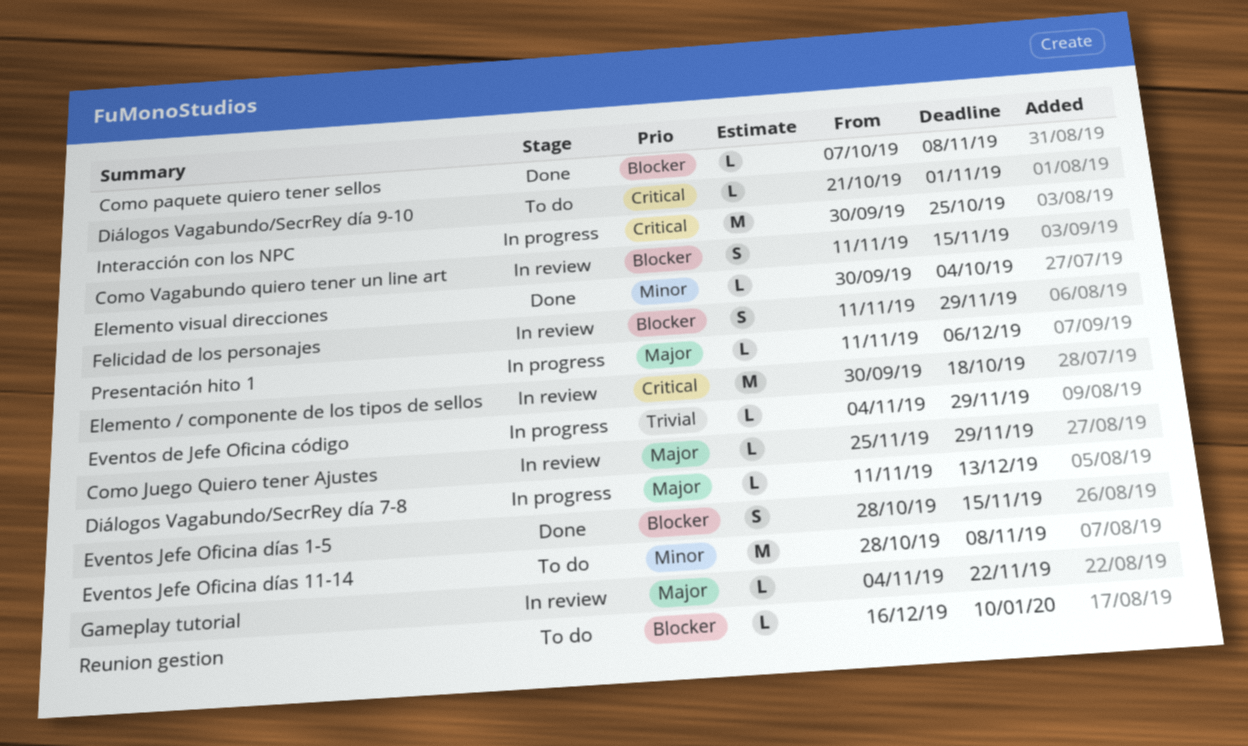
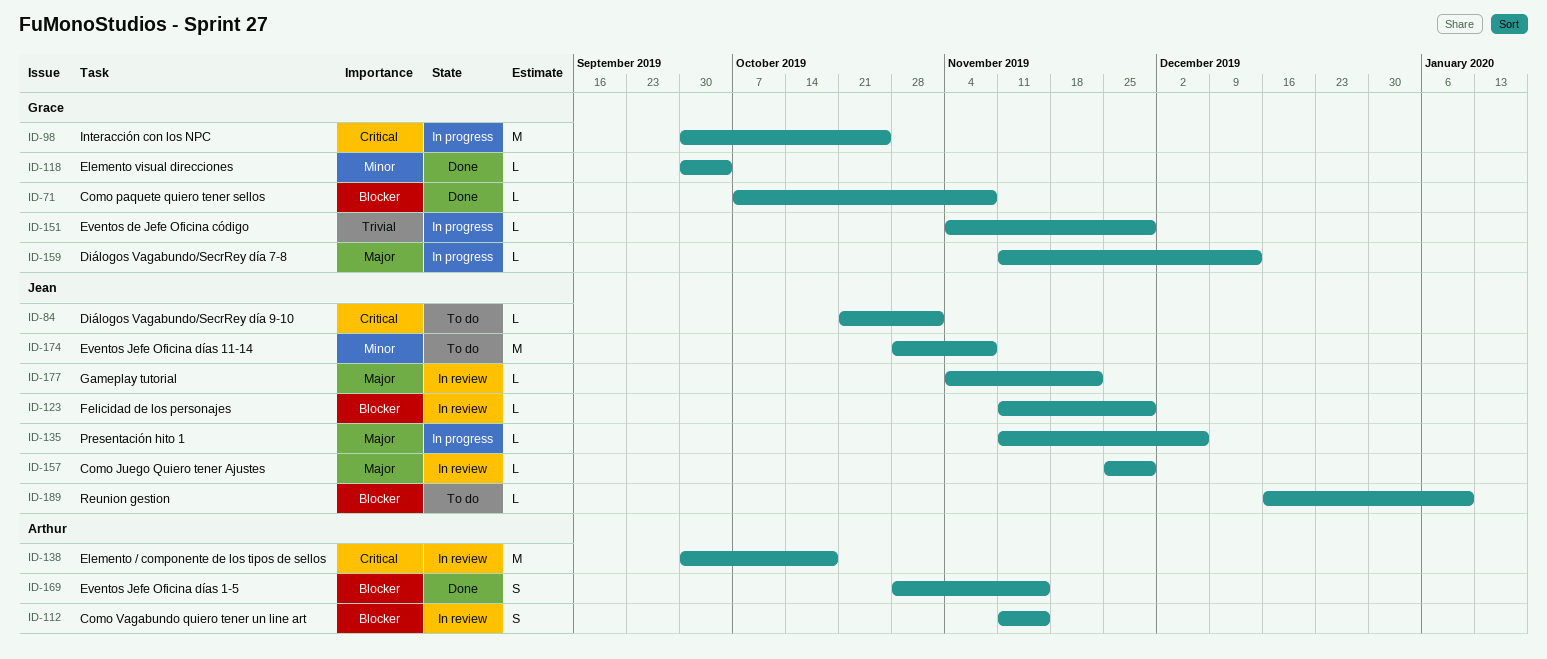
Felicidad de los personajes, estimate: S -> L

